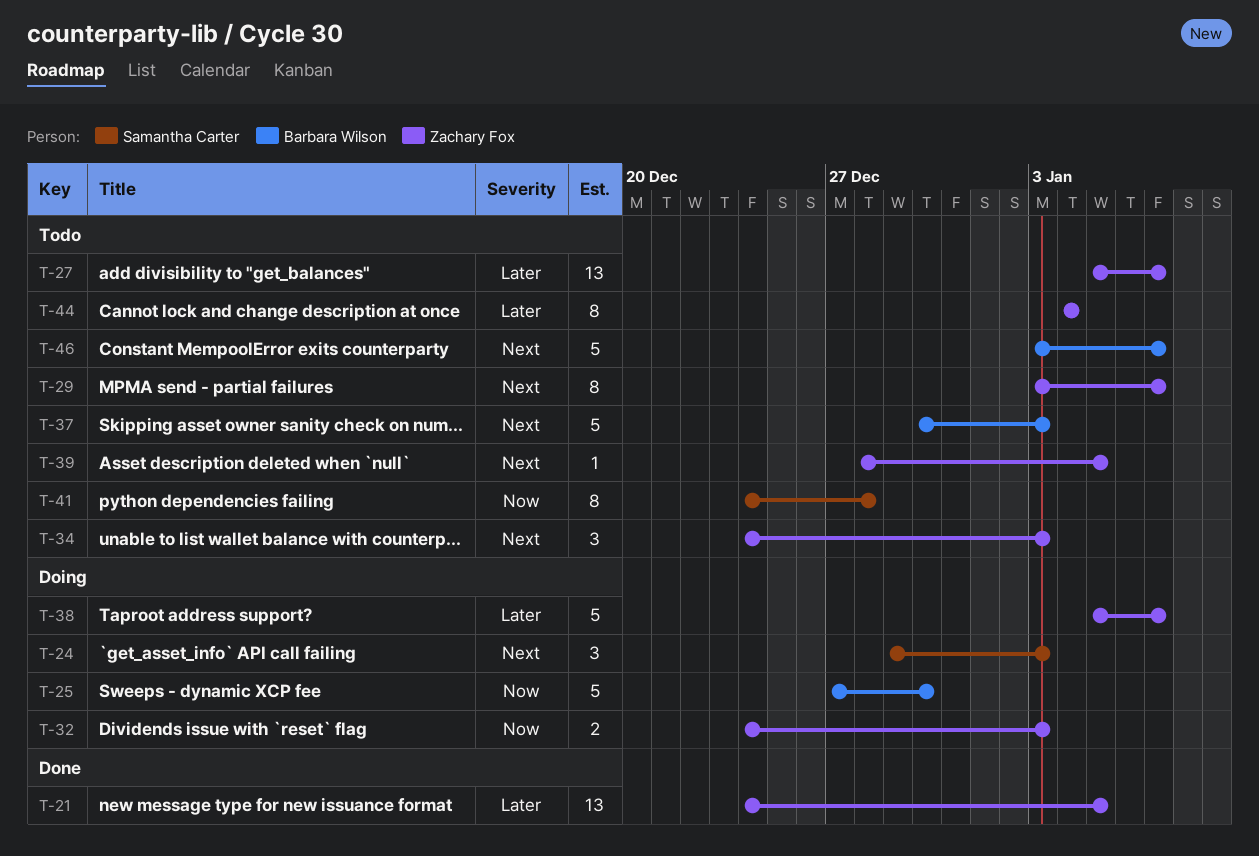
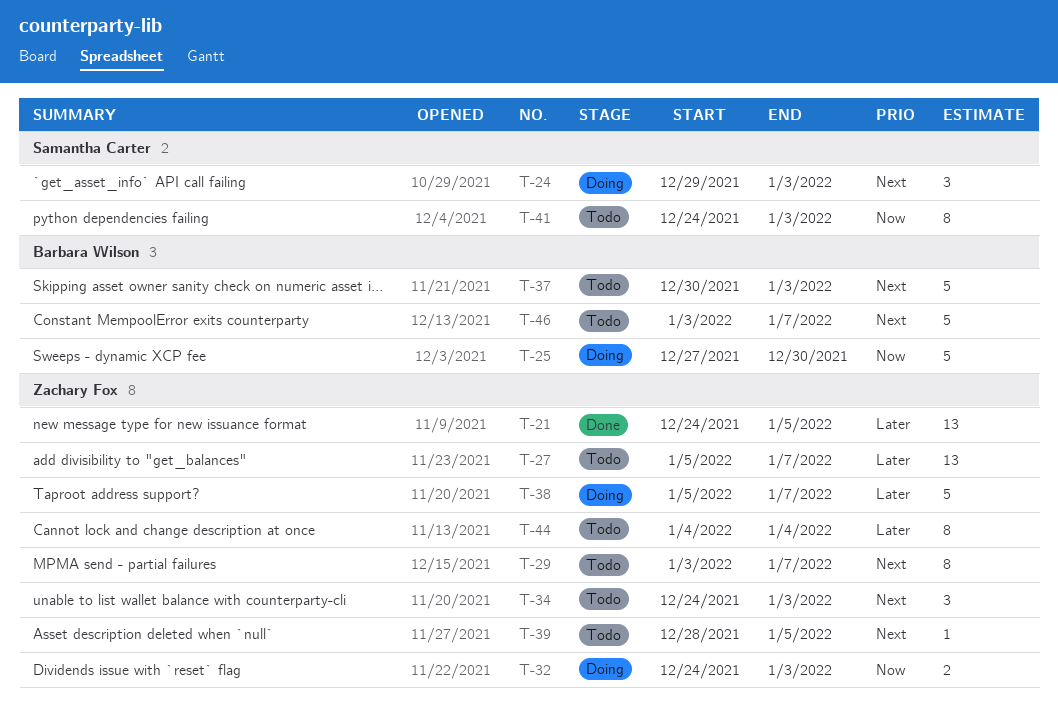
T-41, due: Dec 28 -> Jan 3

